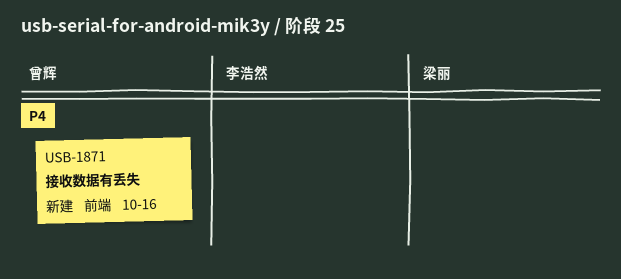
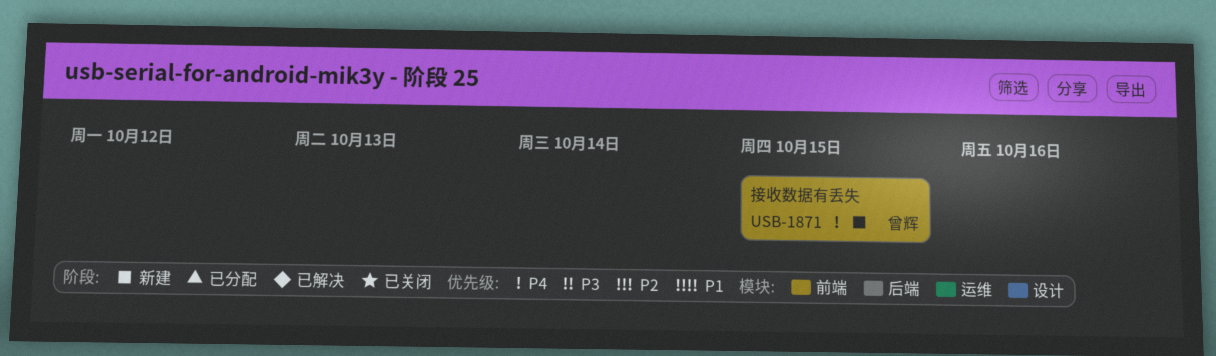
USB-1871, due: Oct 16 -> Oct 15

